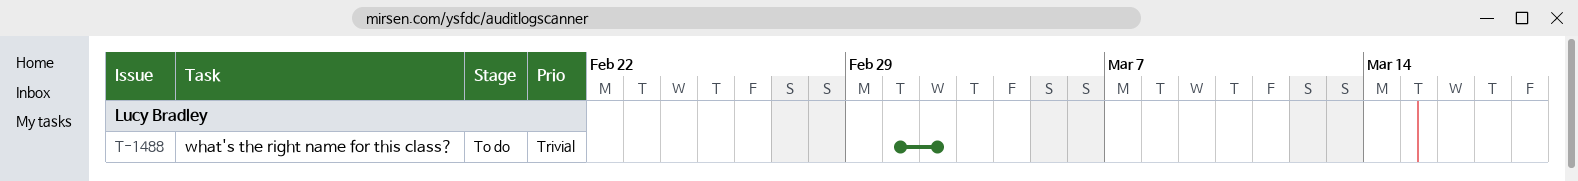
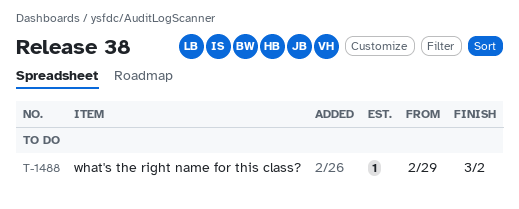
T-1488, start: Mar 1 -> Feb 29

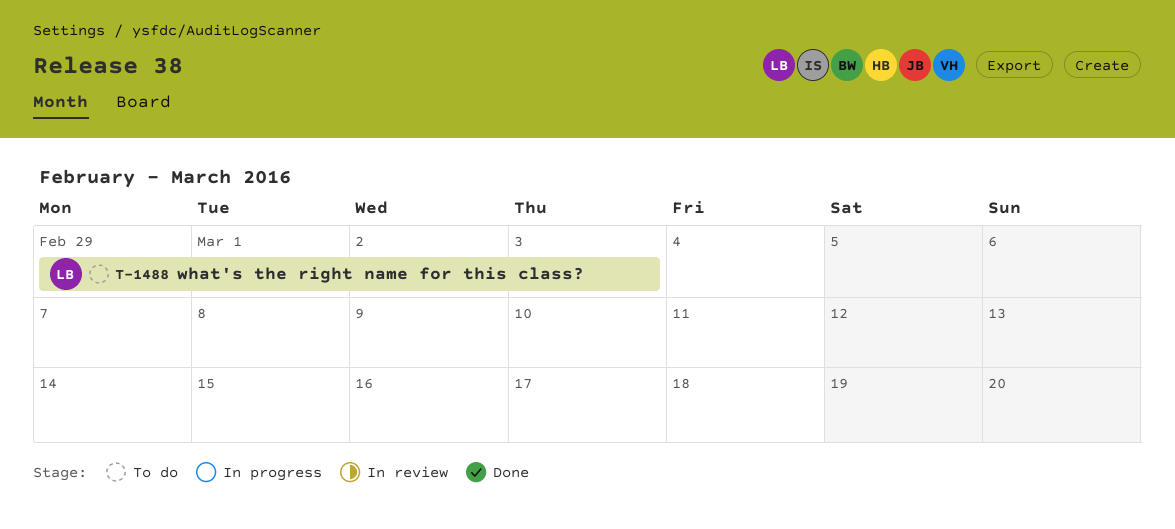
T-1488, due: Mar 2 -> Mar 3

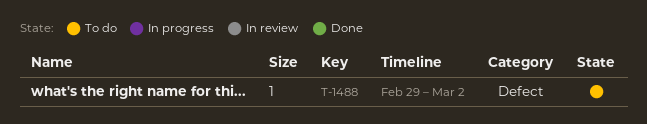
T-1488, due: Mar 3 -> Mar 2

